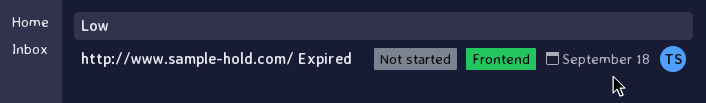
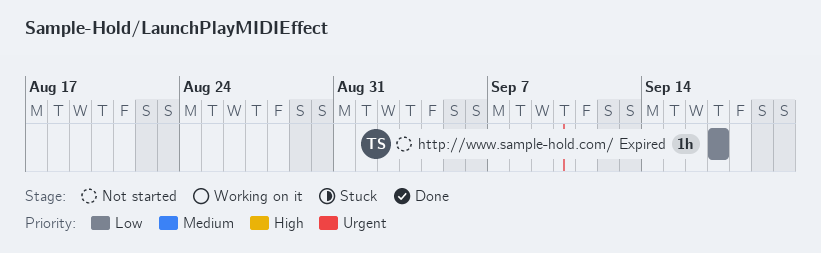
http://www.sample-hold.com/ Expired, due: Sep 18 -> Sep 17

